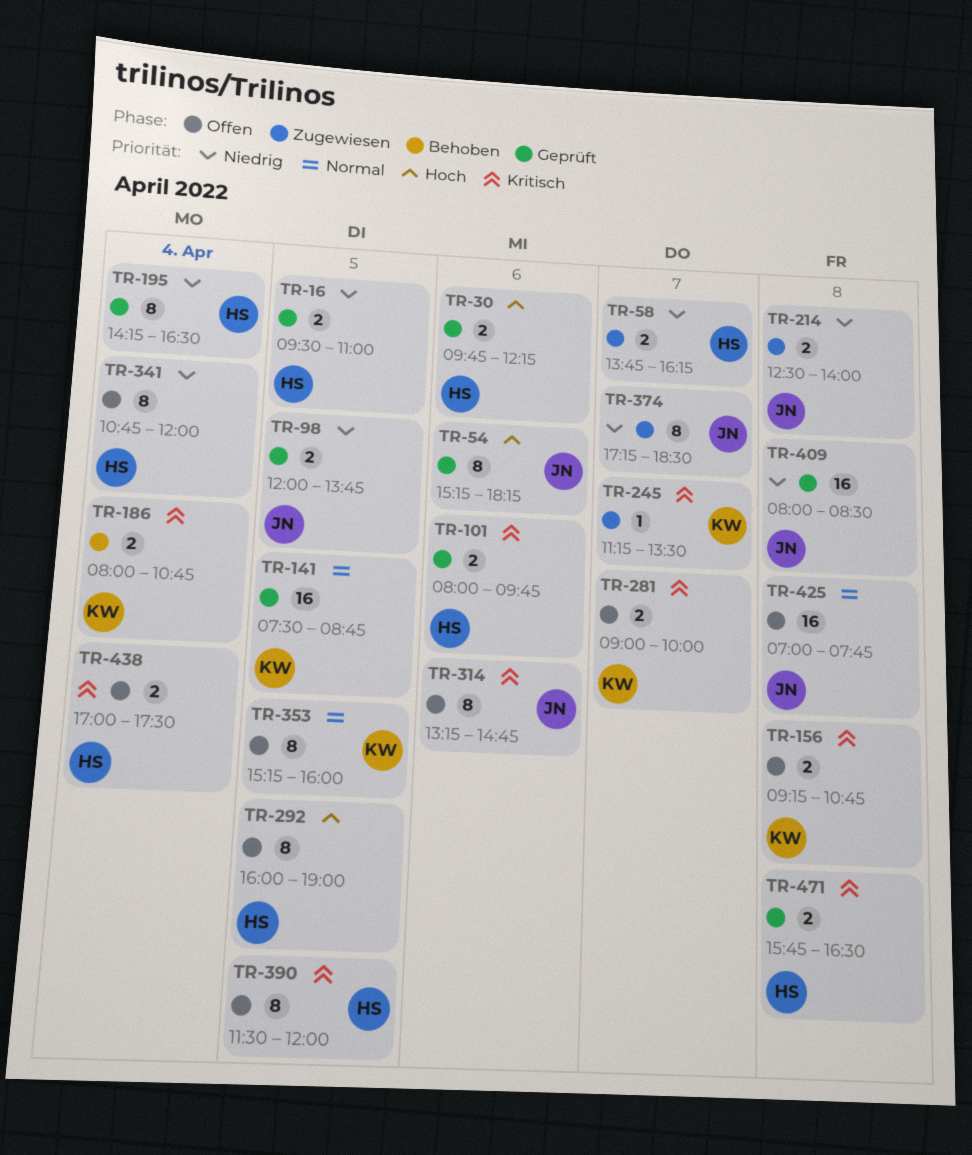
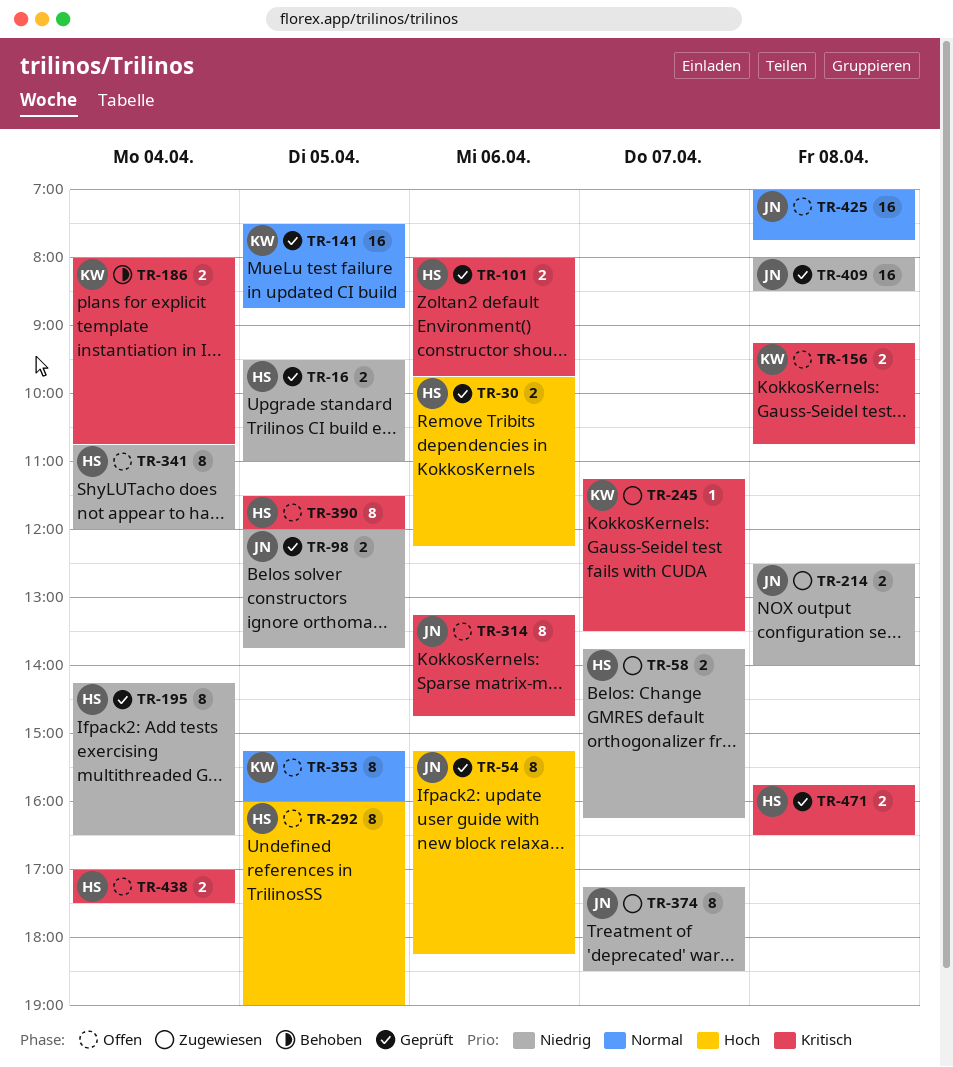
TR-281: present -> none

